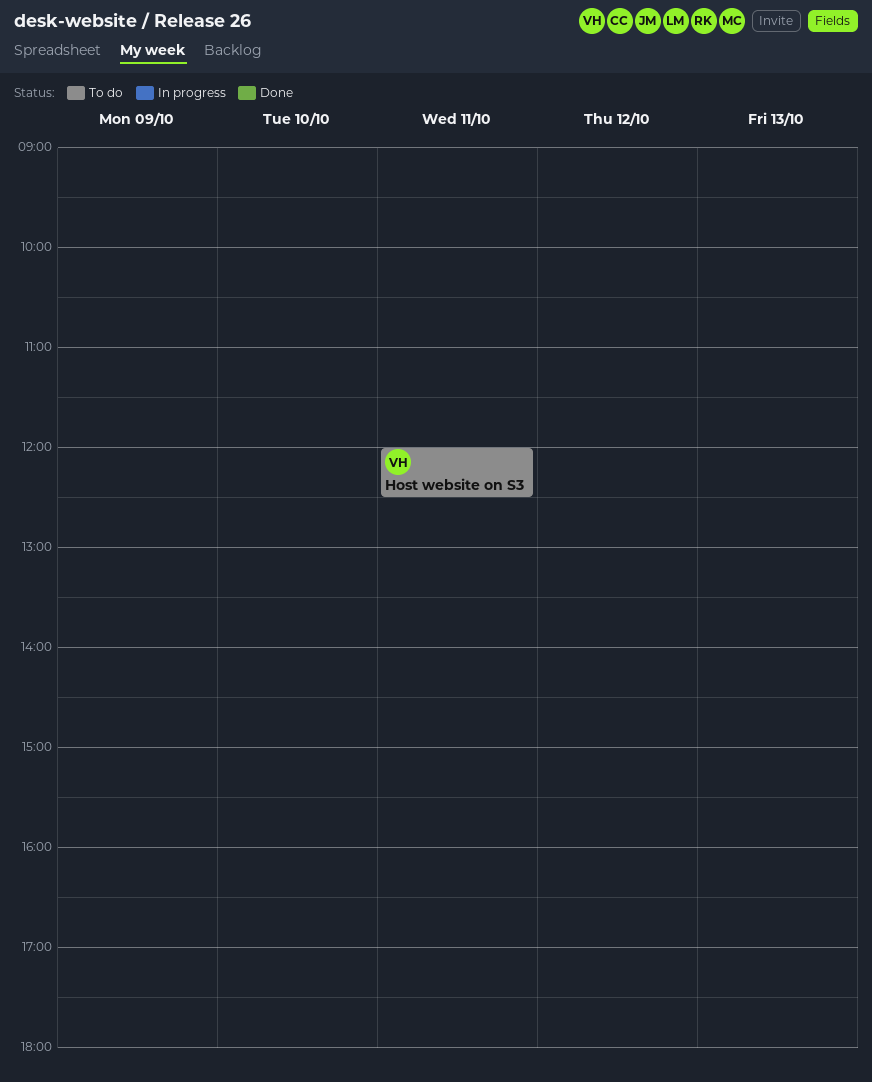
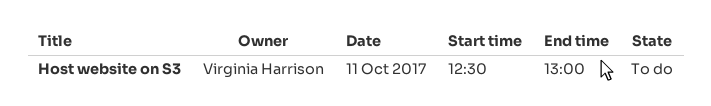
Host website on S3, begins: 12:00 -> 12:30
Host website on S3, ends: 12:30 -> 13:00

